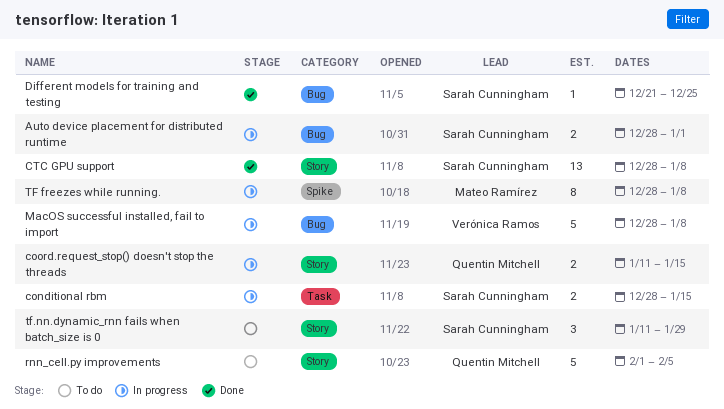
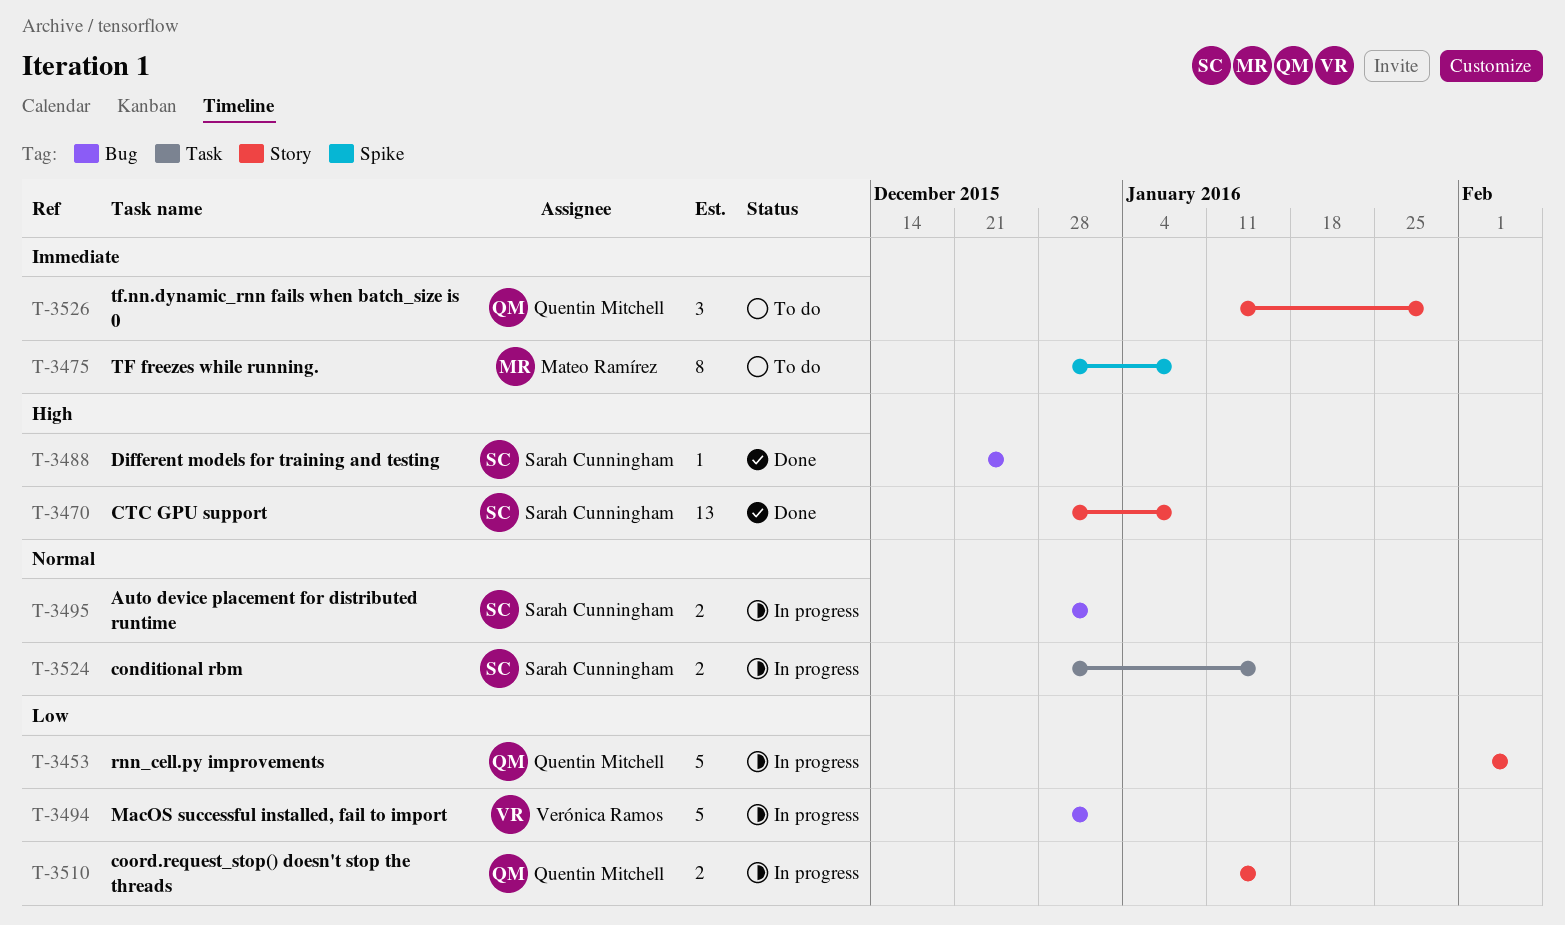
MacOS successful installed, fail to import, due: Jan 8 -> Jan 1
rnn_cell.py improvements, status: To do -> In progress
TF freezes while running., status: In progress -> To do
tf.nn.dynamic_rnn fails when batch_size is 0, owner: Sarah Cunningham -> Quentin Mitchell

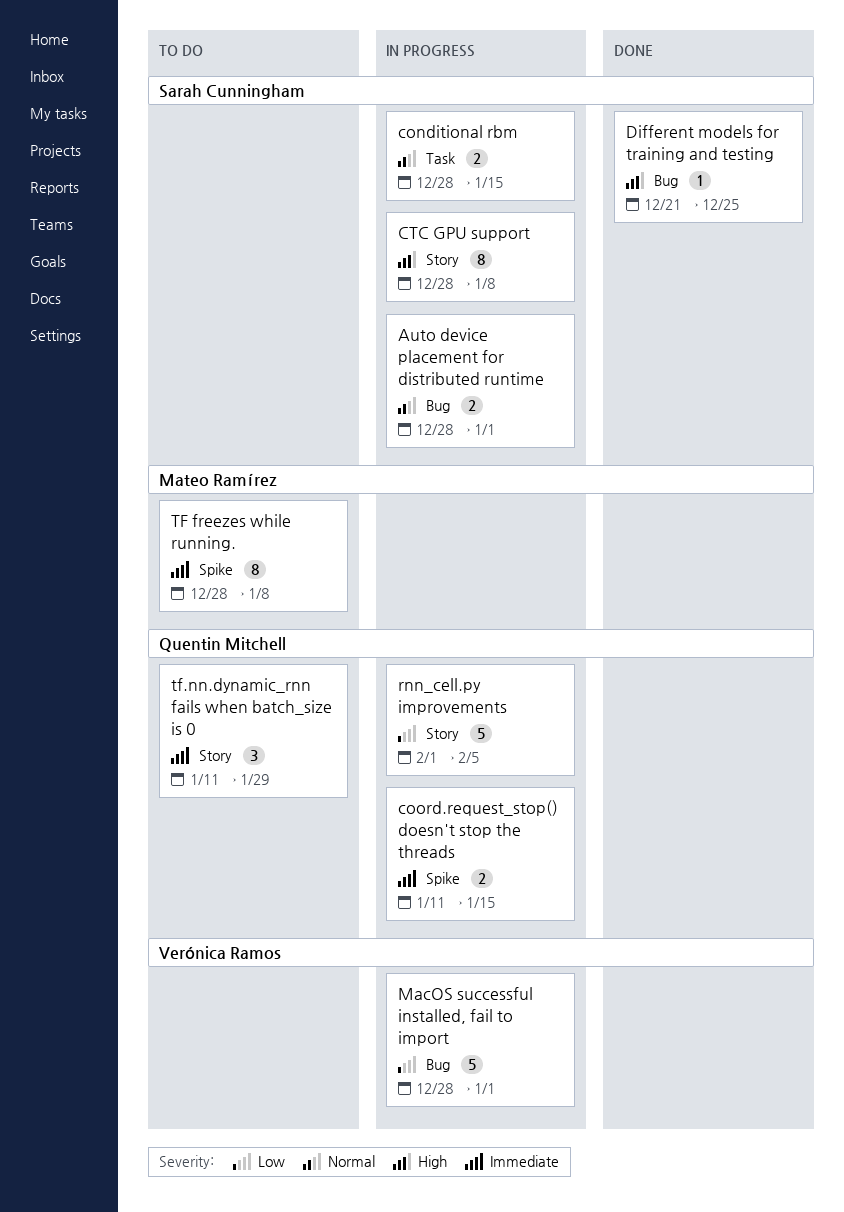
coord.request_stop() doesn't stop the threads, priority: Low -> Immediate
coord.request_stop() doesn't stop the threads, label: Story -> Spike
CTC GPU support, status: Done -> In progress
CTC GPU support, estimate: 13 -> 8

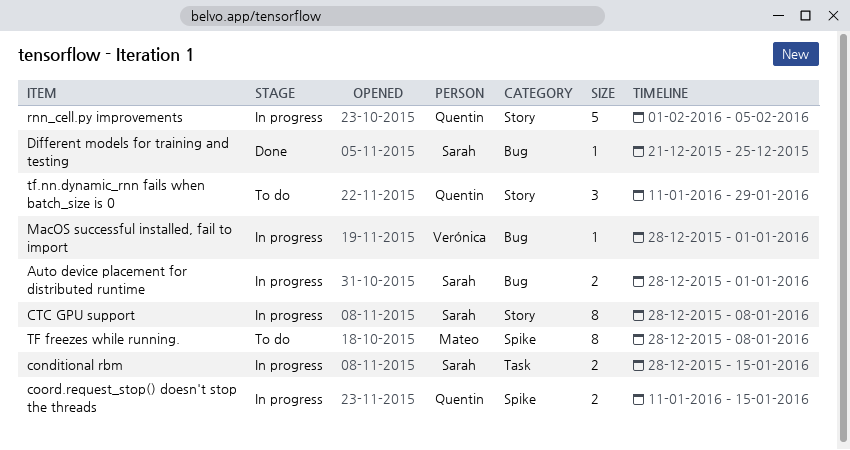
MacOS successful installed, fail to import, estimate: 5 -> 1

